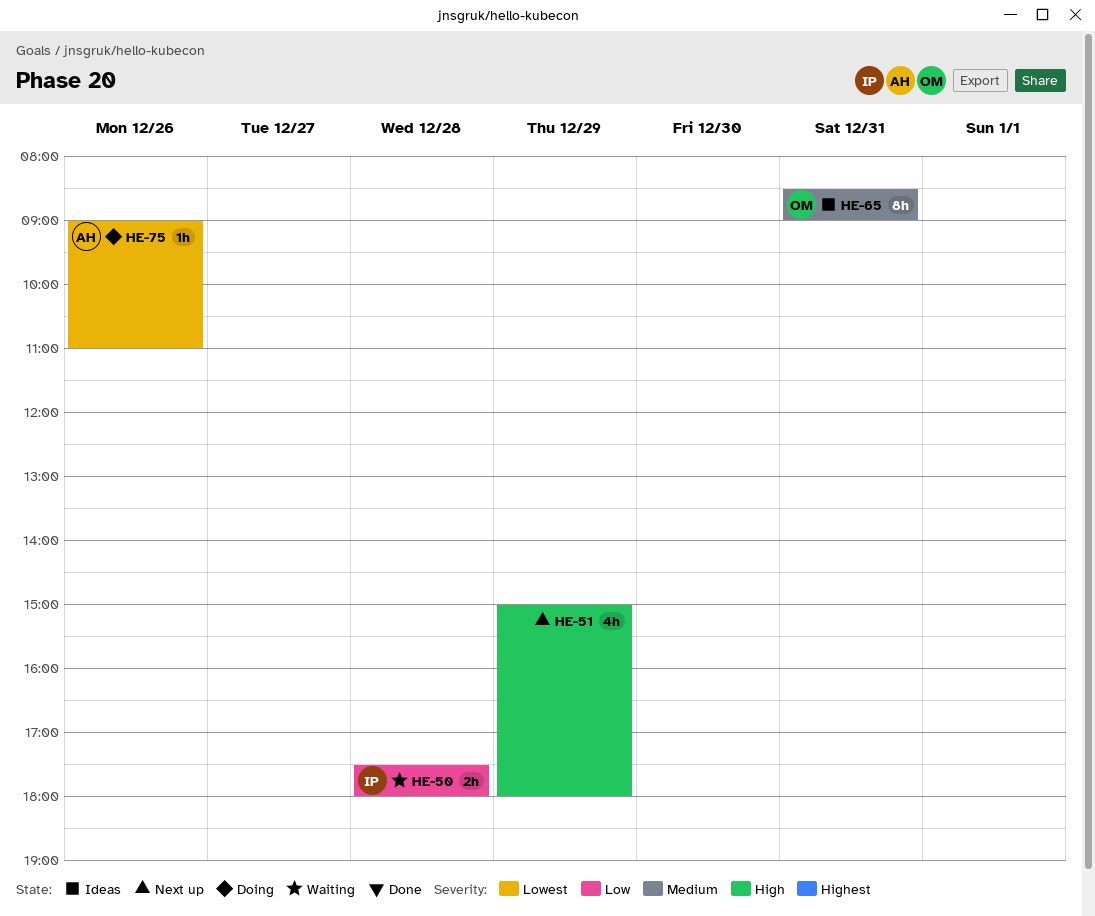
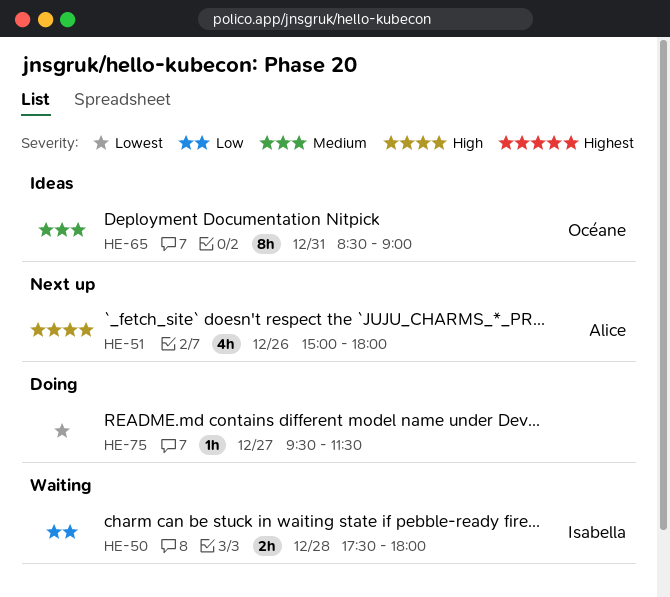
HE-51, owner: none -> Alice
HE-51, day: Dec 29 -> Dec 26
HE-75, owner: Alice -> none
HE-75, day: Dec 26 -> Dec 27
HE-75, begins: 09:00 -> 09:30
HE-75, ends: 11:00 -> 11:30

